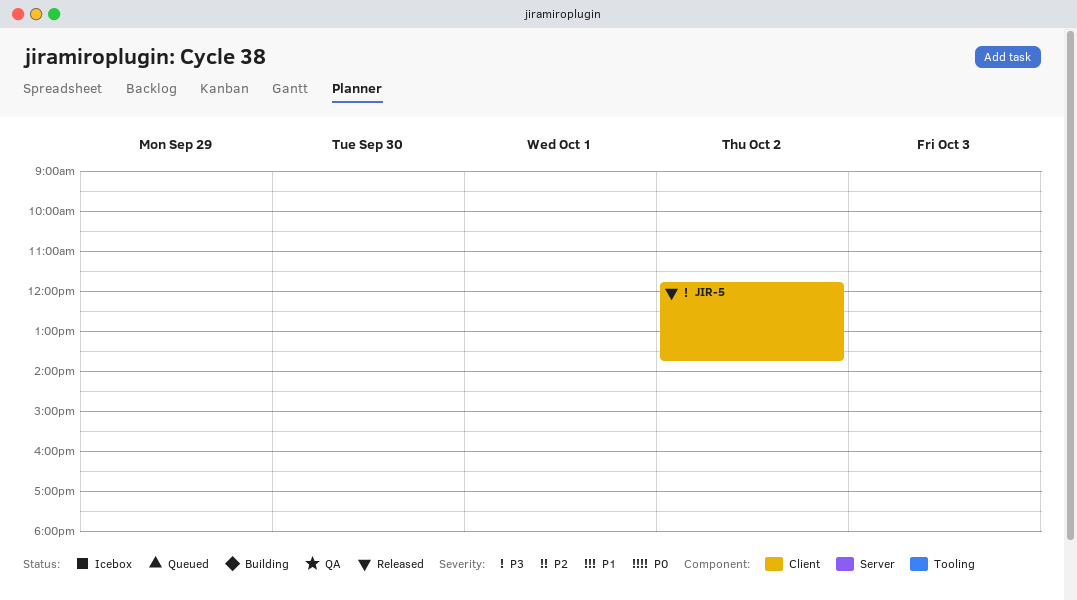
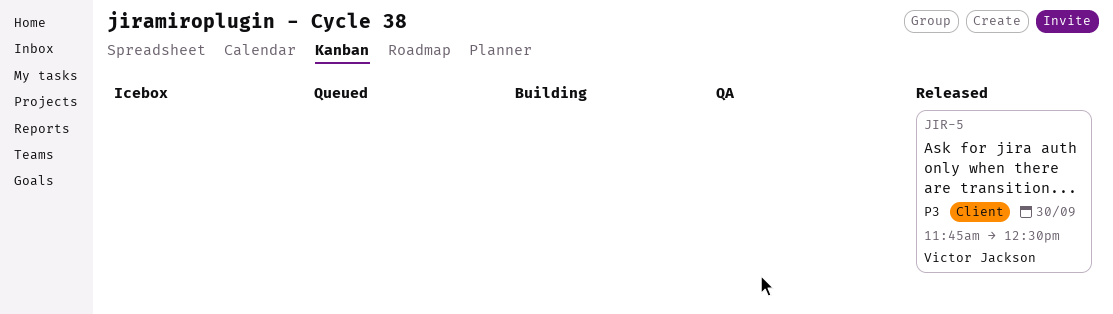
JIR-5, day: Oct 2 -> Sep 30
JIR-5, ends: 13:45 -> 12:30

